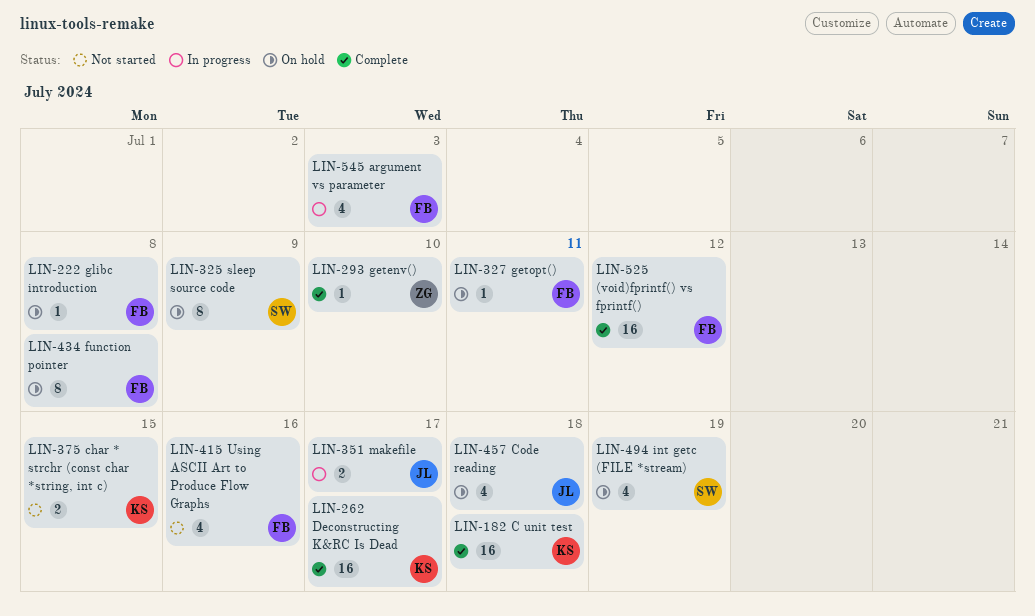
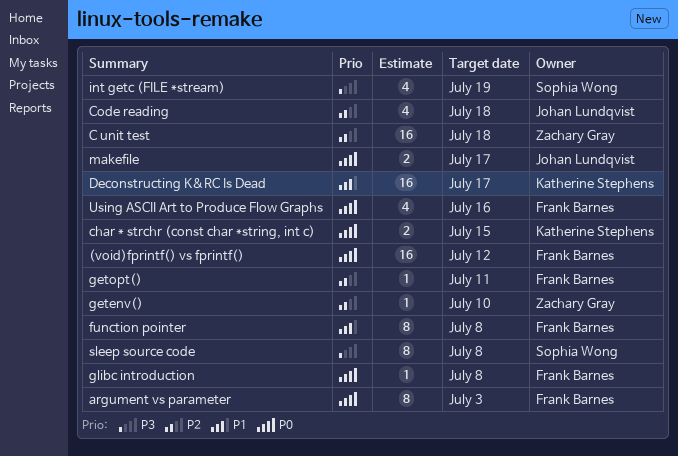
argument vs parameter, estimate: 4 -> 8
C unit test, owner: Katherine Stephens -> Zachary Gray
sleep source code, due: Jul 9 -> Jul 8

